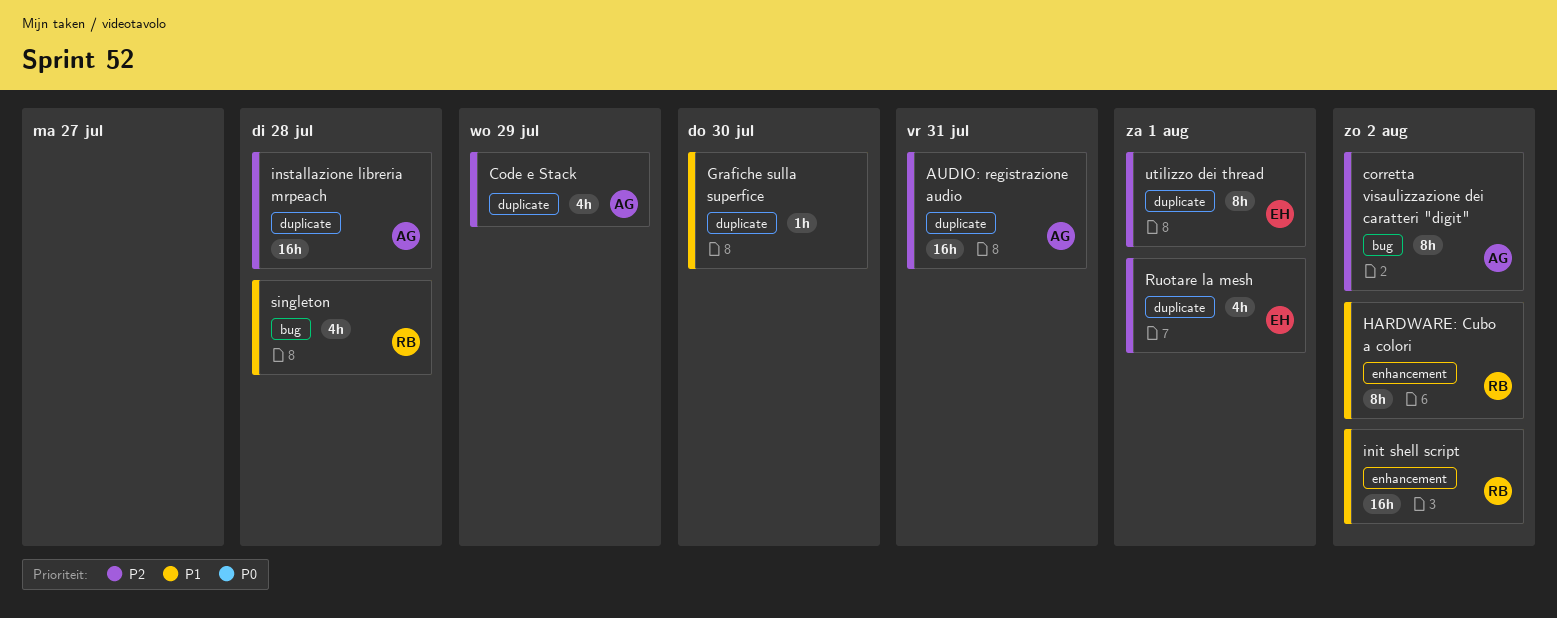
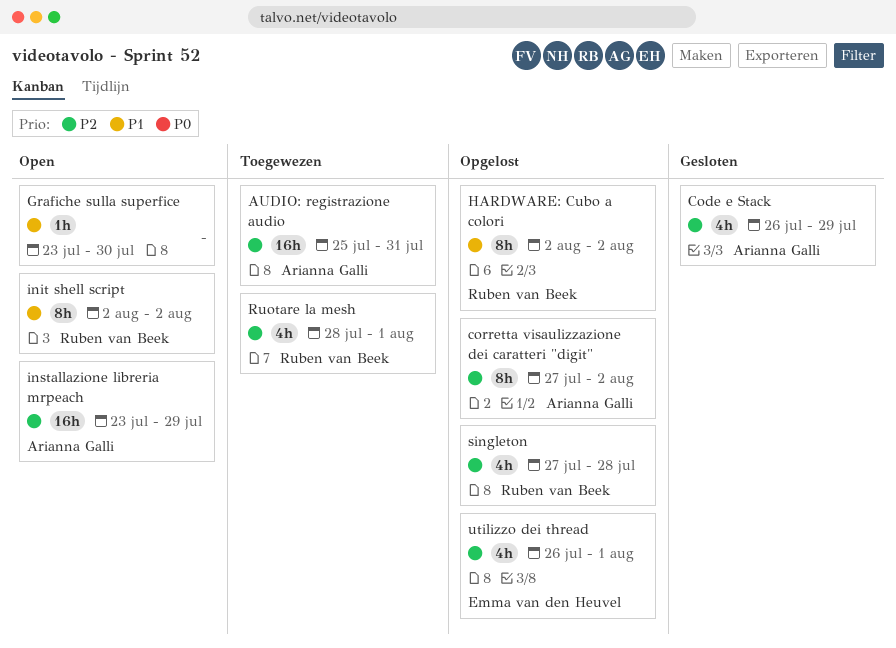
init shell script, estimate: 16h -> 8h
installazione libreria mrpeach, due: Jul 28 -> Jul 29
Ruotare la mesh, owner: Emma van den Heuvel -> Ruben van Beek
singleton, priority: P1 -> P2
utilizzo dei thread, estimate: 8h -> 4h

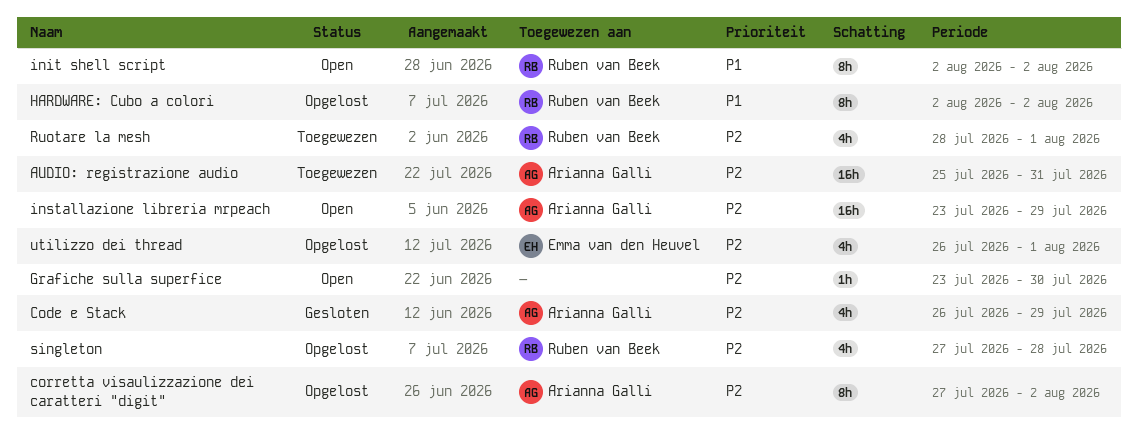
Grafiche sulla superfice, priority: P1 -> P2

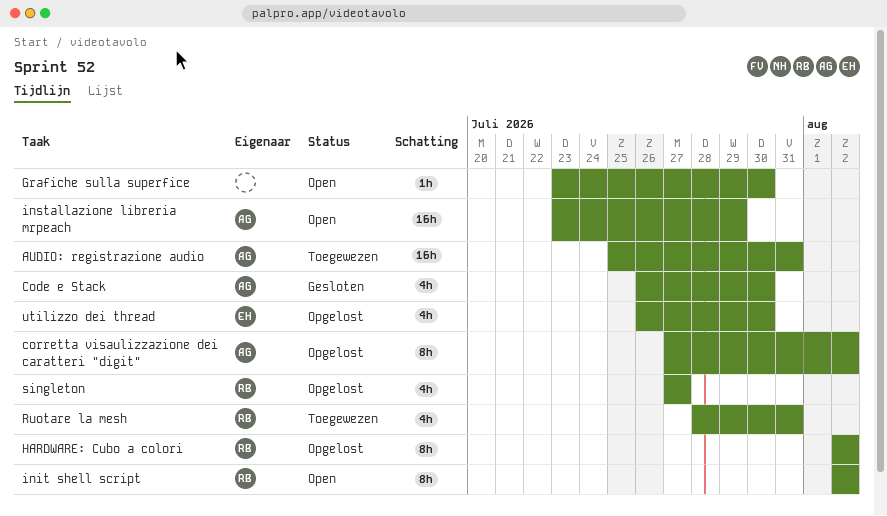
Code e Stack, due: Jul 29 -> Jul 30
Ruotare la mesh, due: Aug 1 -> Jul 31
singleton, due: Jul 28 -> Jul 27
utilizzo dei thread, due: Aug 1 -> Jul 30

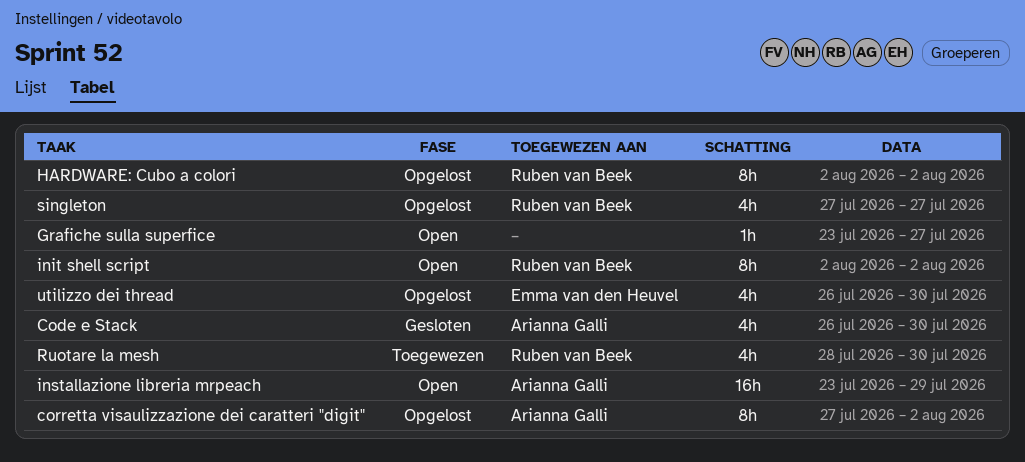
AUDIO: registrazione audio: present -> none
Grafiche sulla superfice, due: Jul 30 -> Jul 27
Ruotare la mesh, due: Jul 31 -> Jul 30

